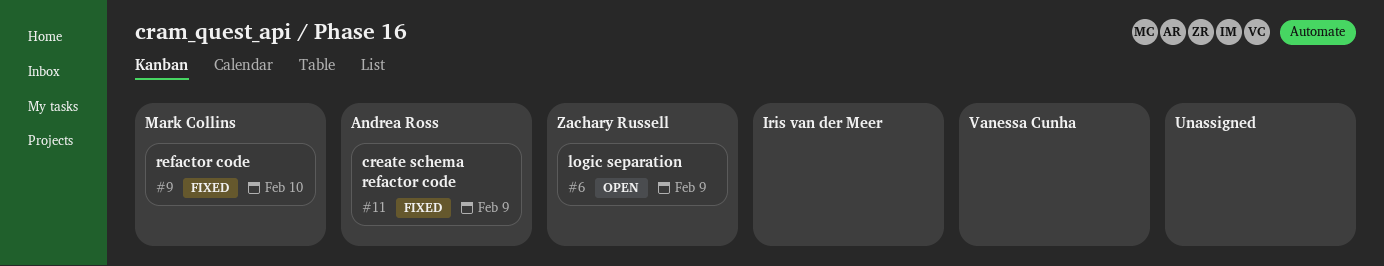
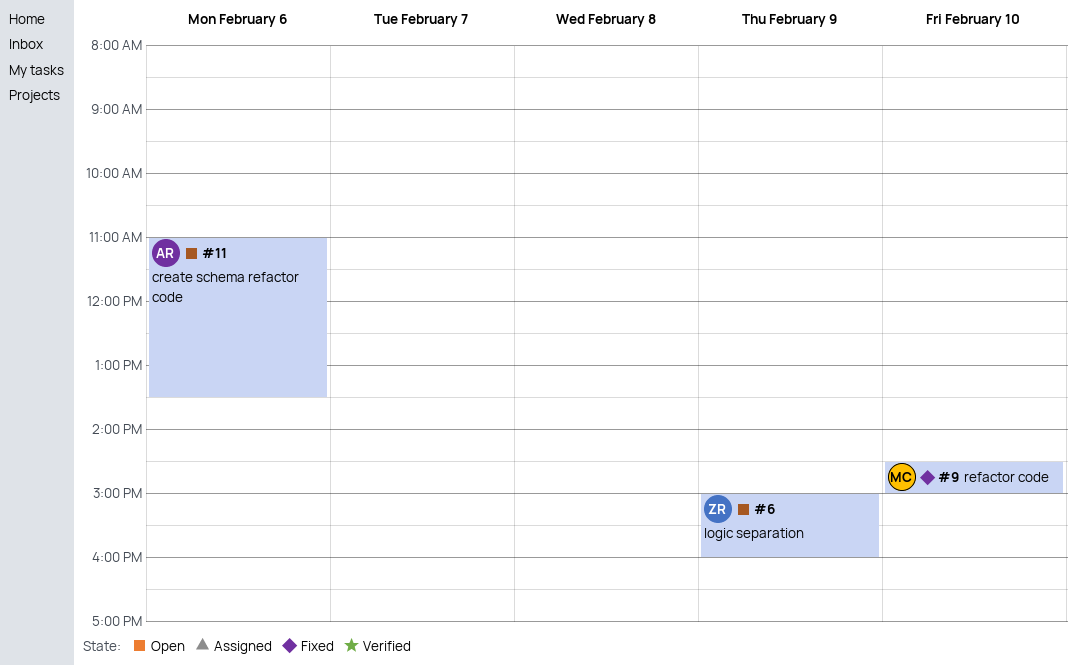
#11, status: Fixed -> Open
#11, day: Feb 9 -> Feb 6

